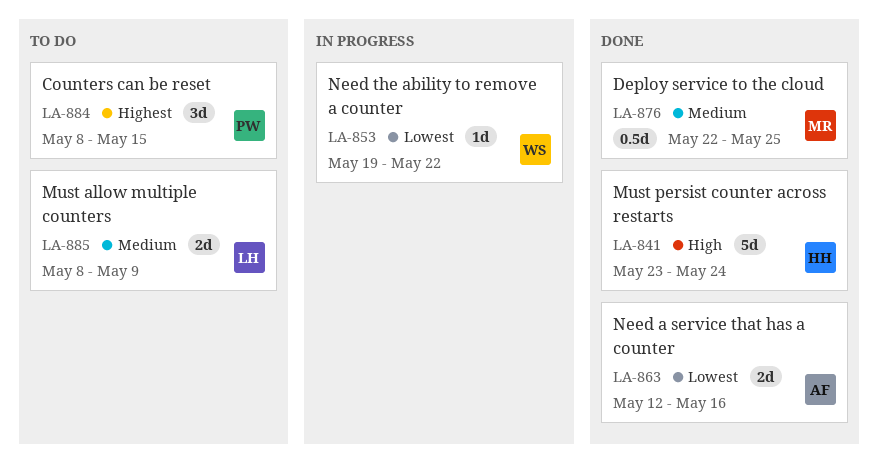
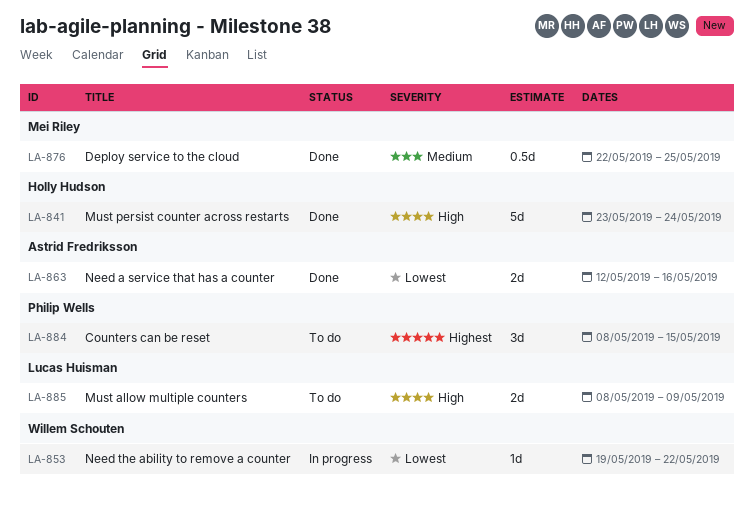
LA-885, priority: Medium -> High

